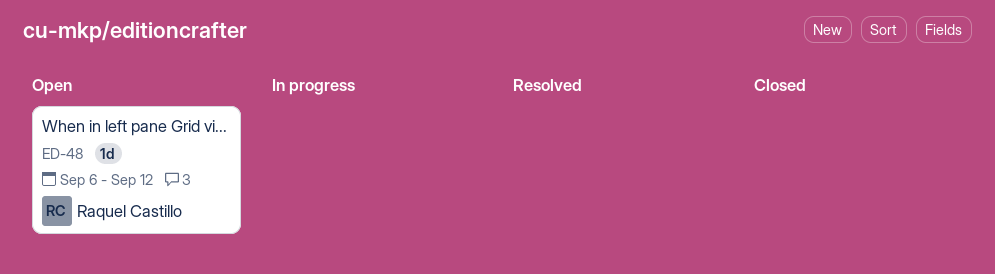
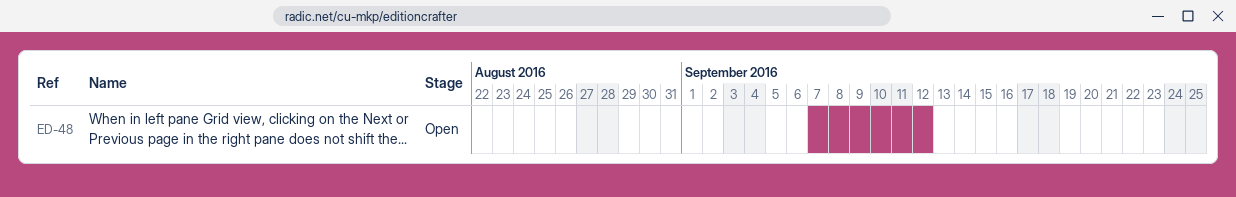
ED-48, start: Sep 6 -> Sep 7

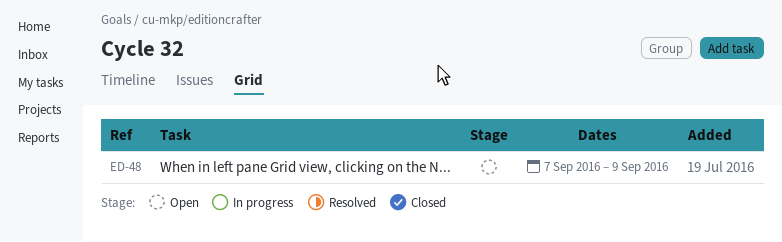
ED-48, due: Sep 12 -> Sep 9

